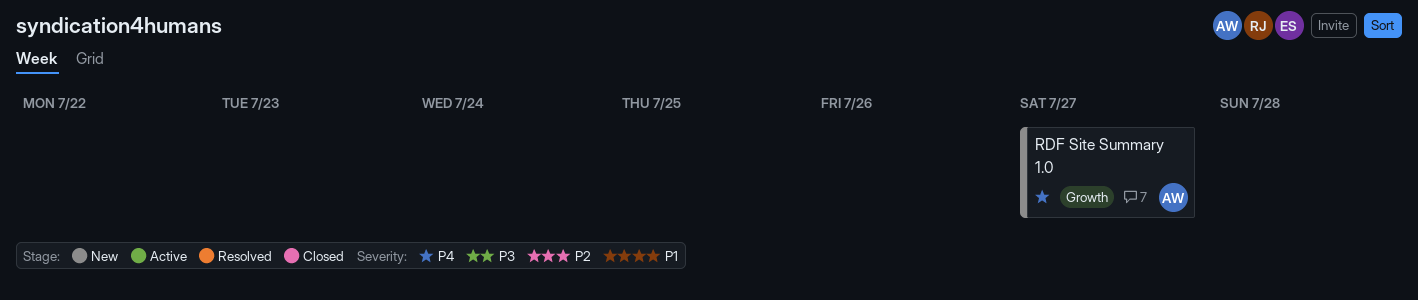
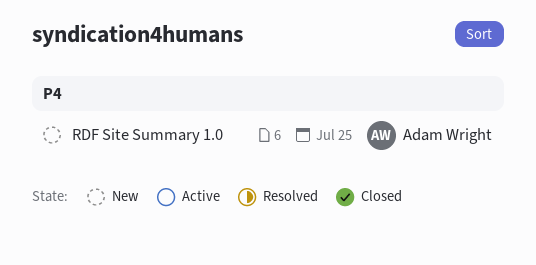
RDF Site Summary 1.0, due: Jul 27 -> Jul 25

